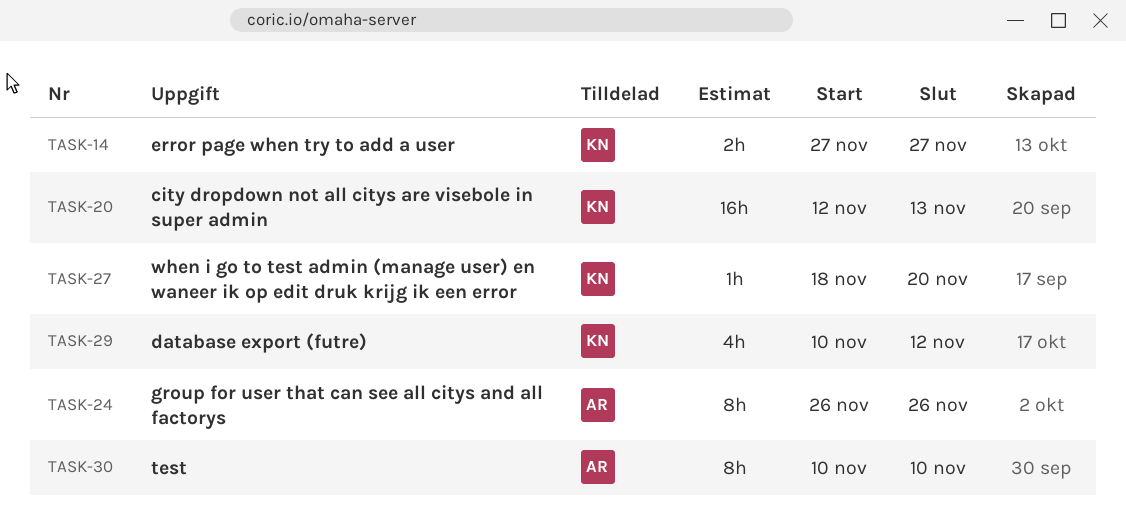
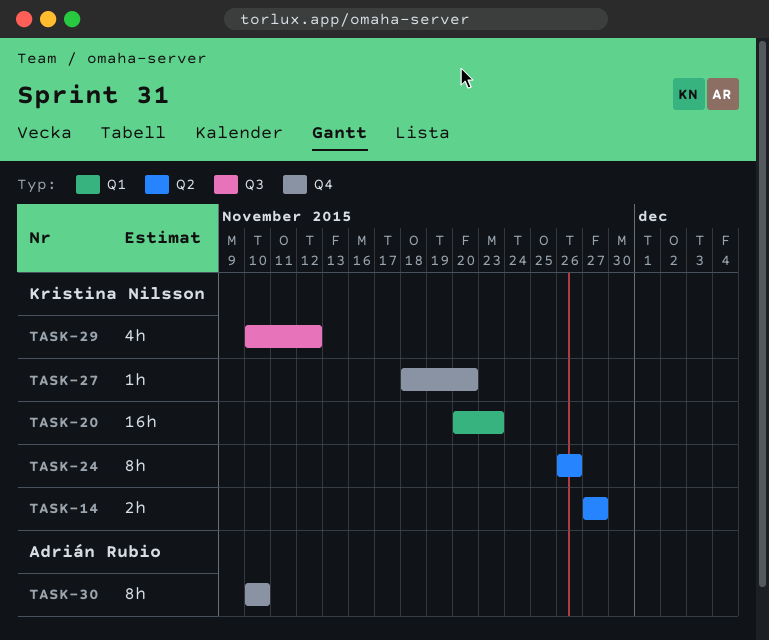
TASK-20, start: Nov 12 -> Nov 20
TASK-20, due: Nov 13 -> Nov 23
TASK-24, owner: Adrián Rubio -> Kristina Nilsson

